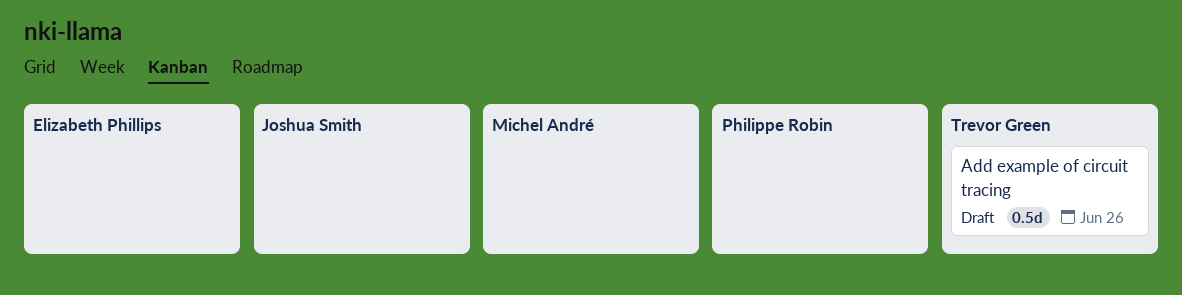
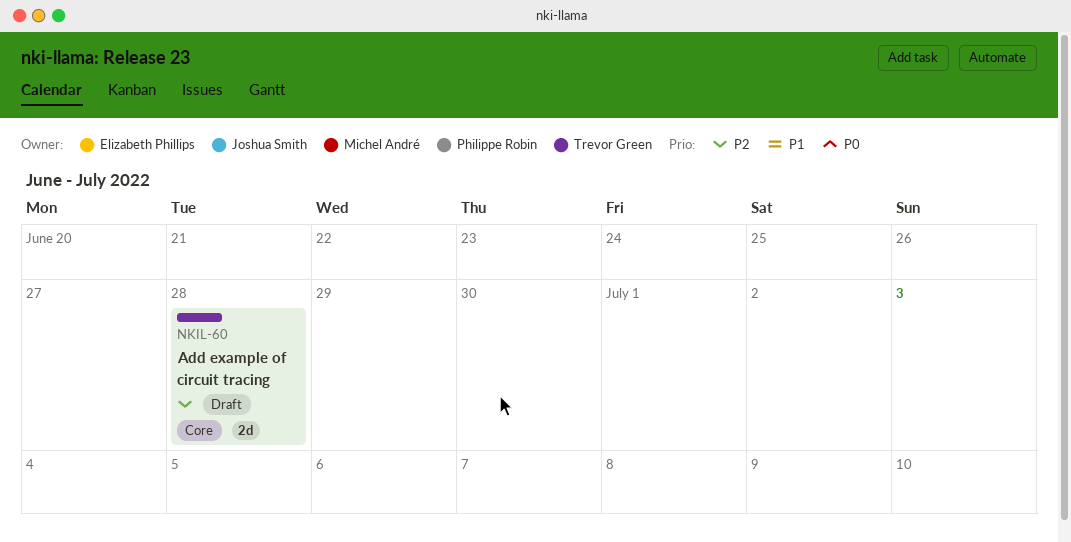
Add example of circuit tracing, estimate: 0.5d -> 2d
Add example of circuit tracing, due: Jun 26 -> Jun 28

